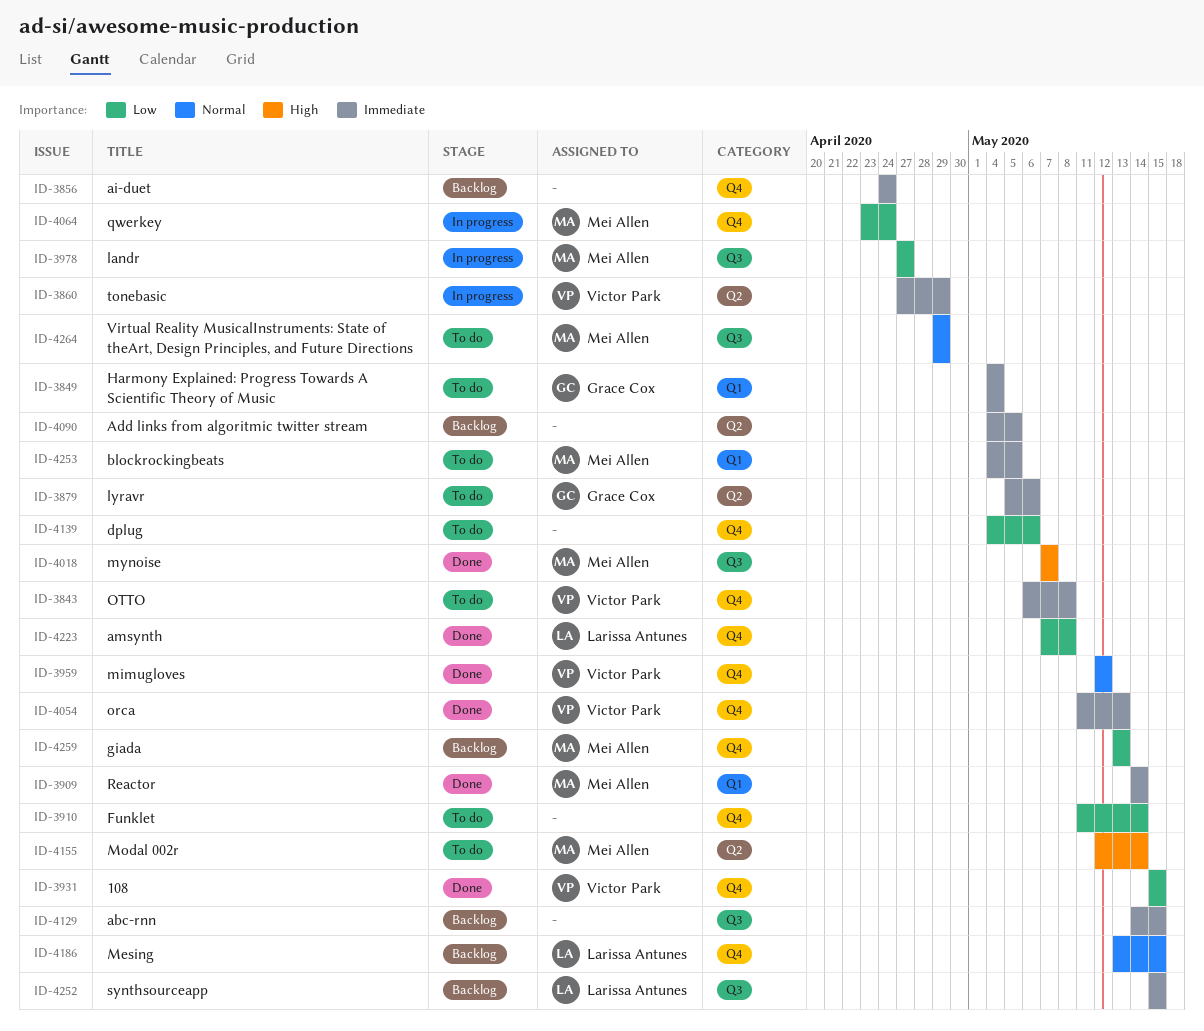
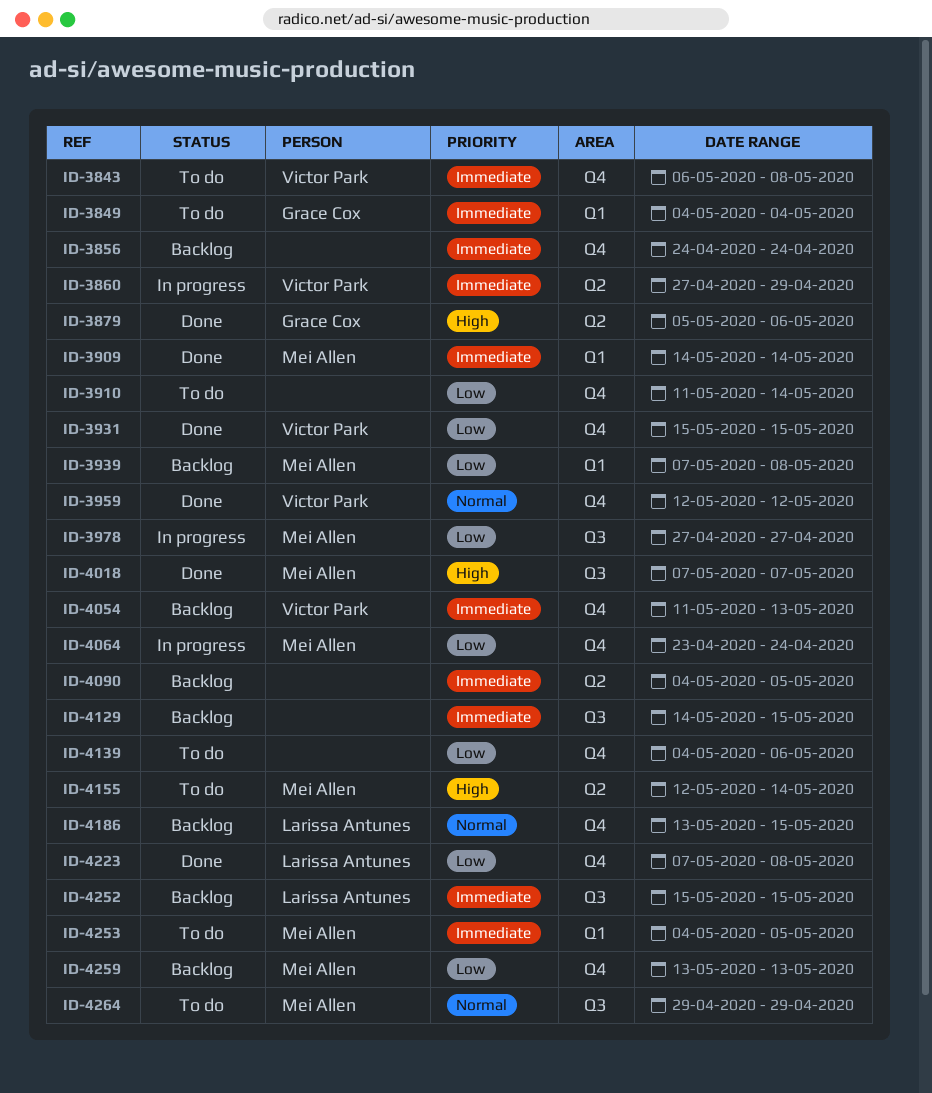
ID-3879, status: To do -> Done
ID-3879, priority: Immediate -> High
ID-3939: none -> present
ID-4054, status: Done -> Backlog

